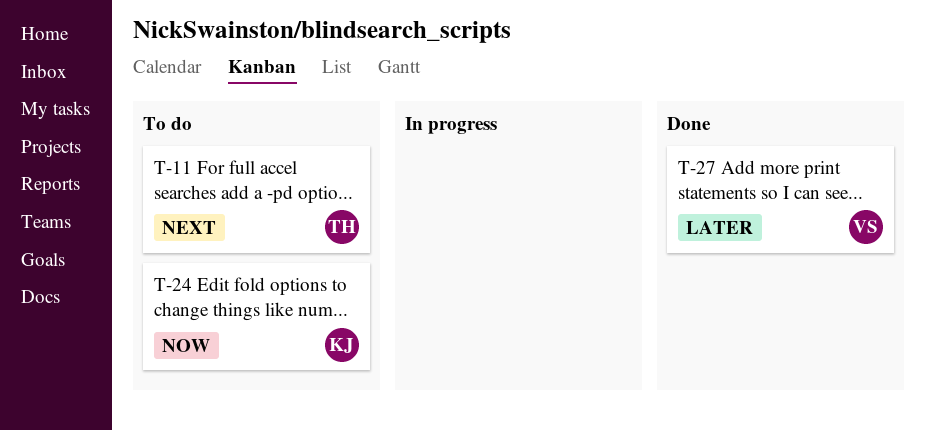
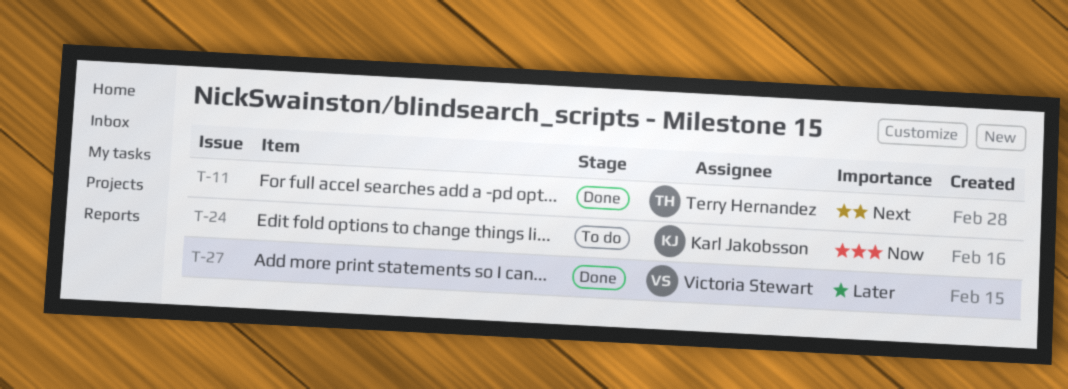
T-11, status: To do -> Done

